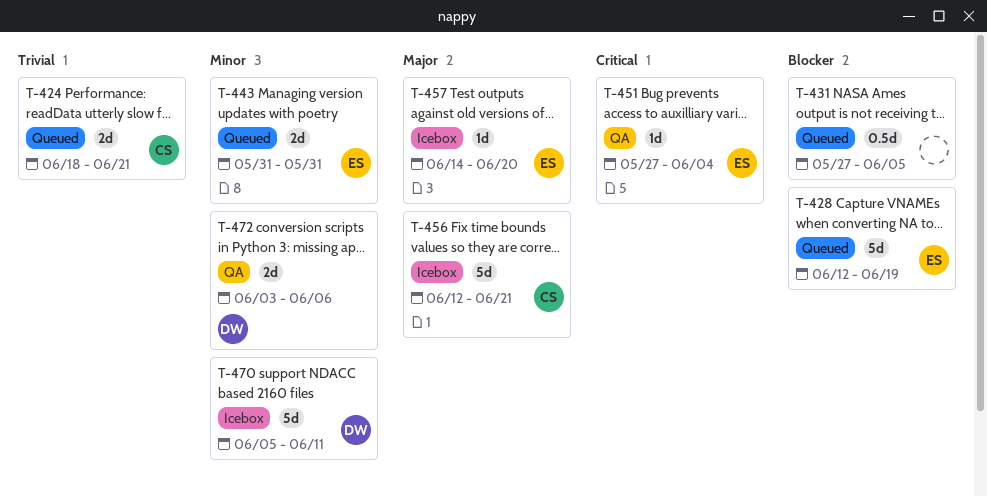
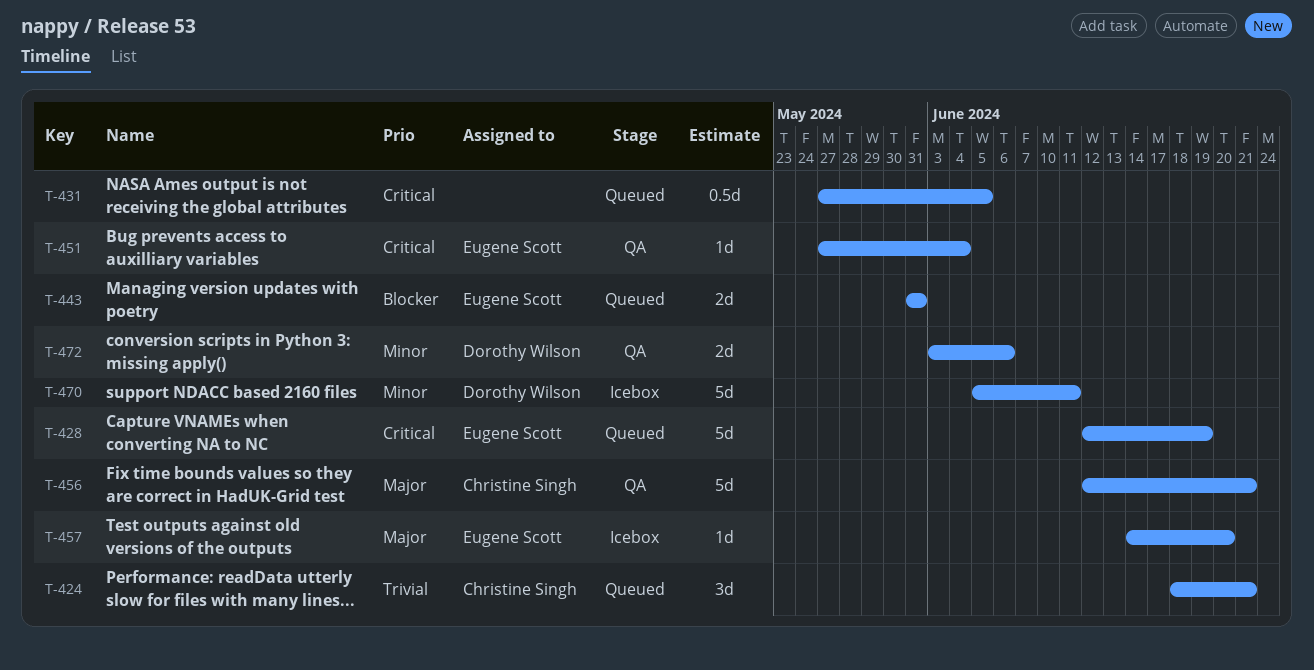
T-424, estimate: 2d -> 3d
T-428, priority: Blocker -> Critical
T-431, priority: Blocker -> Critical
T-443, priority: Minor -> Blocker
T-456, status: Icebox -> QA

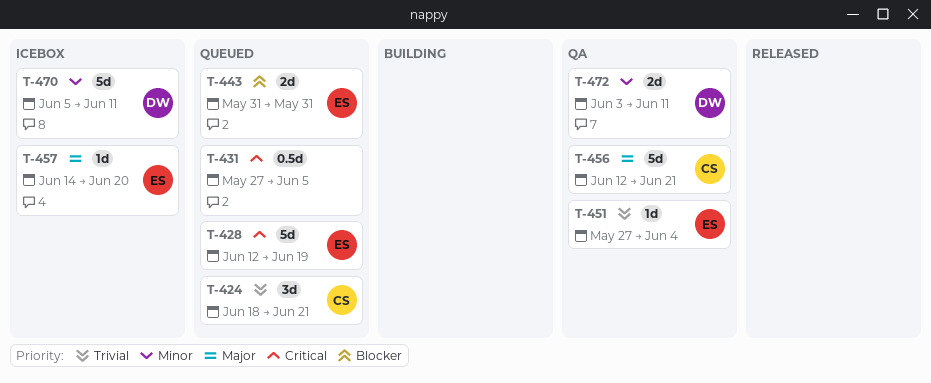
T-451, priority: Critical -> Trivial
T-472, due: Jun 6 -> Jun 11

